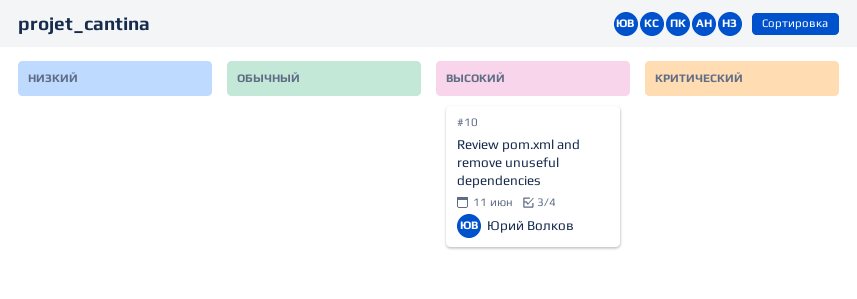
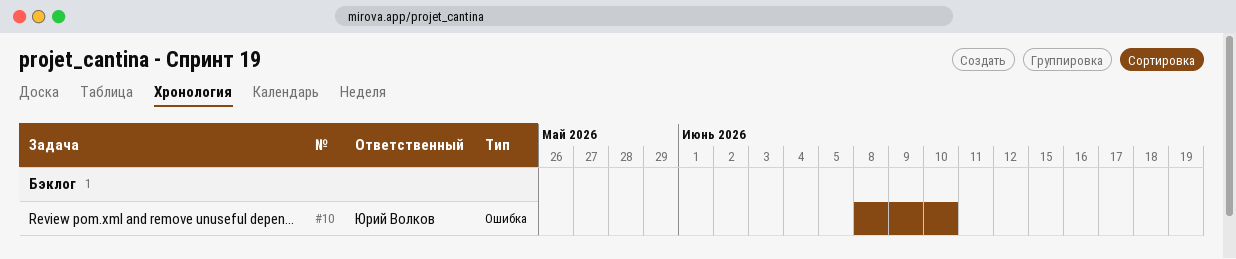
#10, due: Jun 11 -> Jun 10

